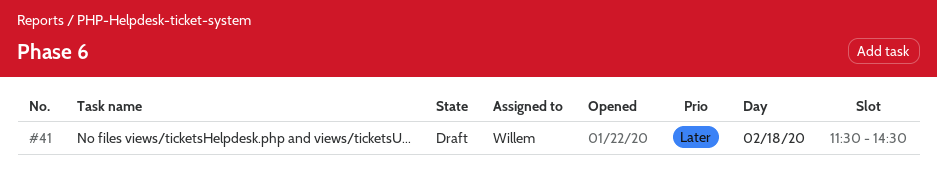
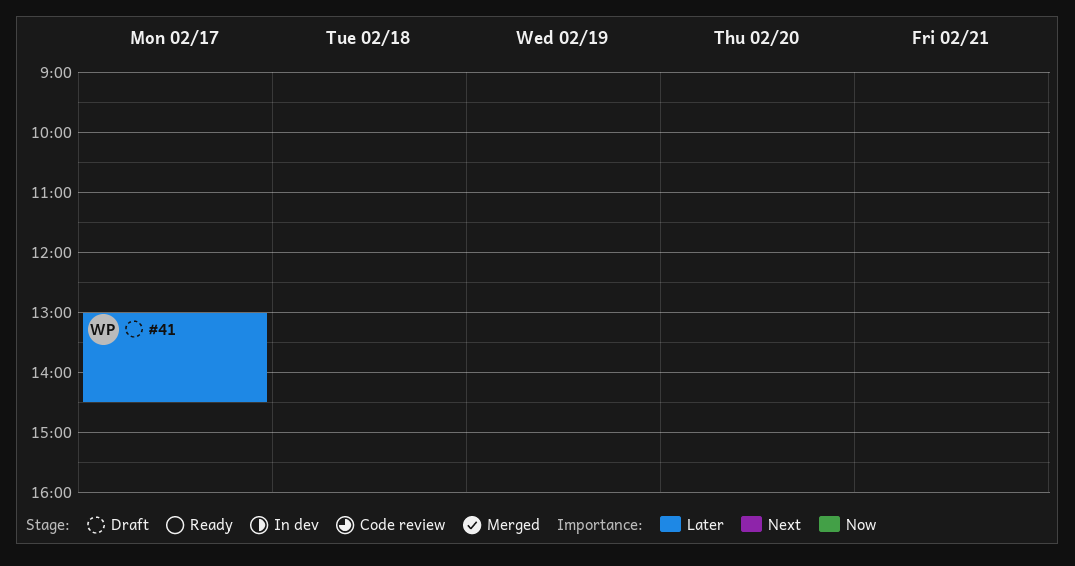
#41, day: Feb 18 -> Feb 17
#41, begins: 11:30 -> 13:00

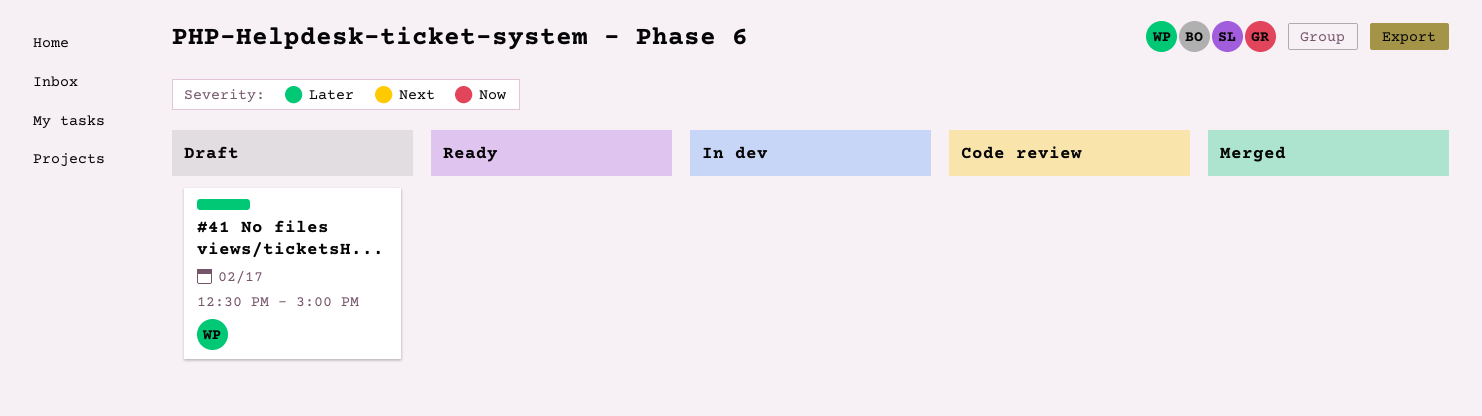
#41, begins: 13:00 -> 12:30
#41, ends: 14:30 -> 15:00

